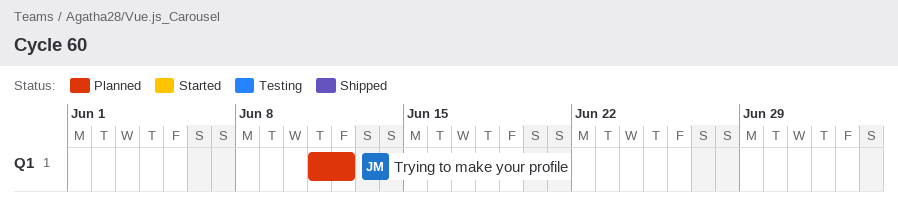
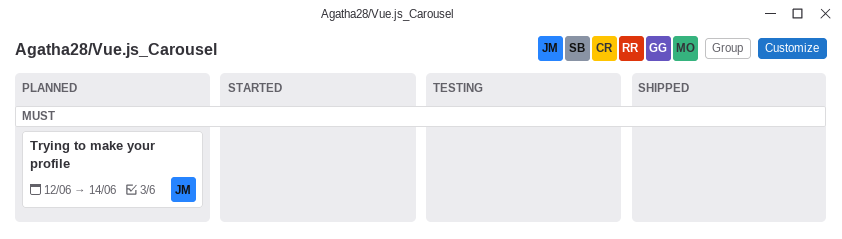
Trying to make your profile, start: Jun 11 -> Jun 12
Trying to make your profile, due: Jun 12 -> Jun 14

